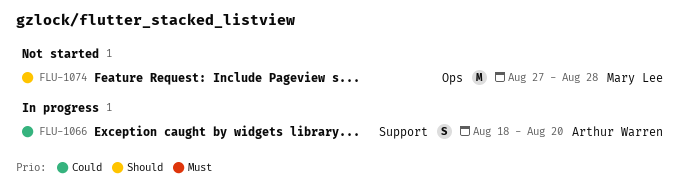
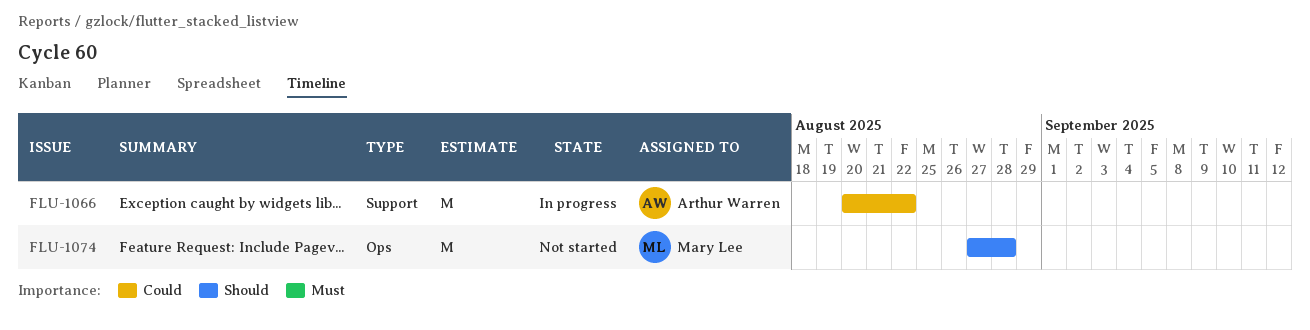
FLU-1066, estimate: S -> M
FLU-1066, start: Aug 18 -> Aug 20
FLU-1066, due: Aug 20 -> Aug 22

